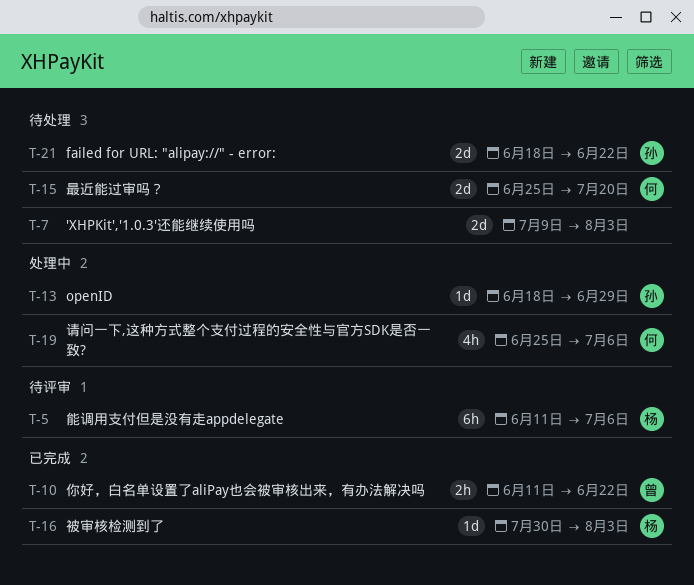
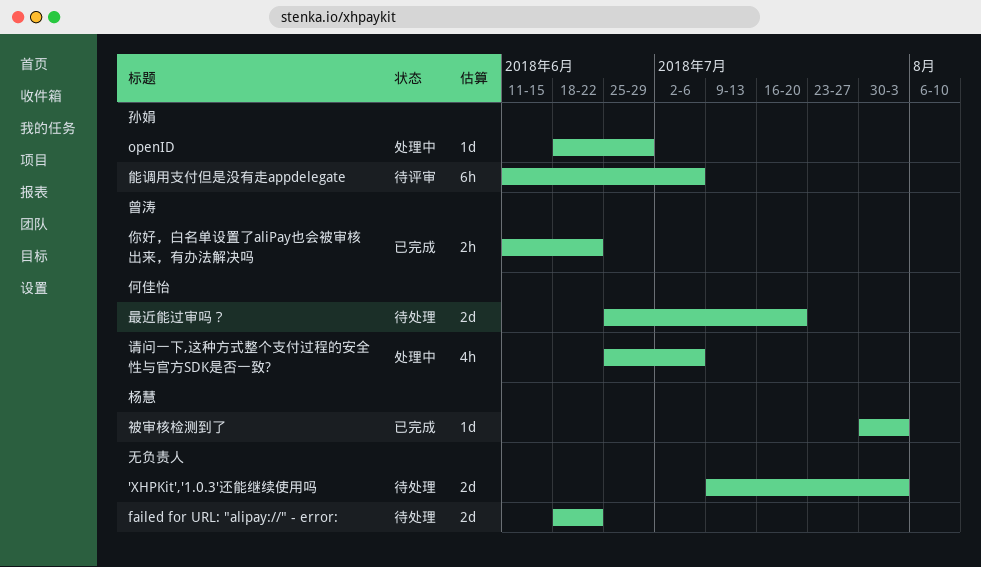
failed for URL: "alipay://" - error:, owner: 孙娟 -> none
能调用支付但是没有走appdelegate, owner: 杨慧 -> 孙娟

